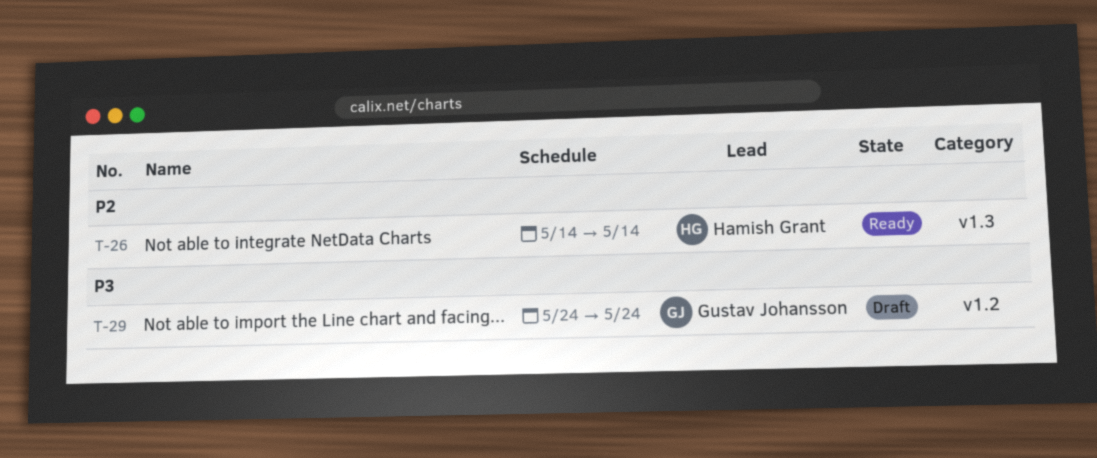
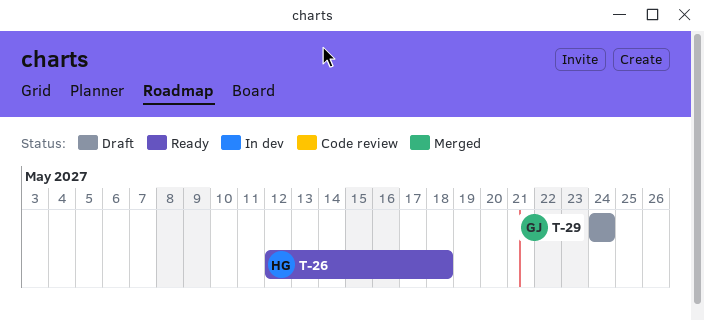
T-26, start: May 14 -> May 12
T-26, due: May 14 -> May 18

